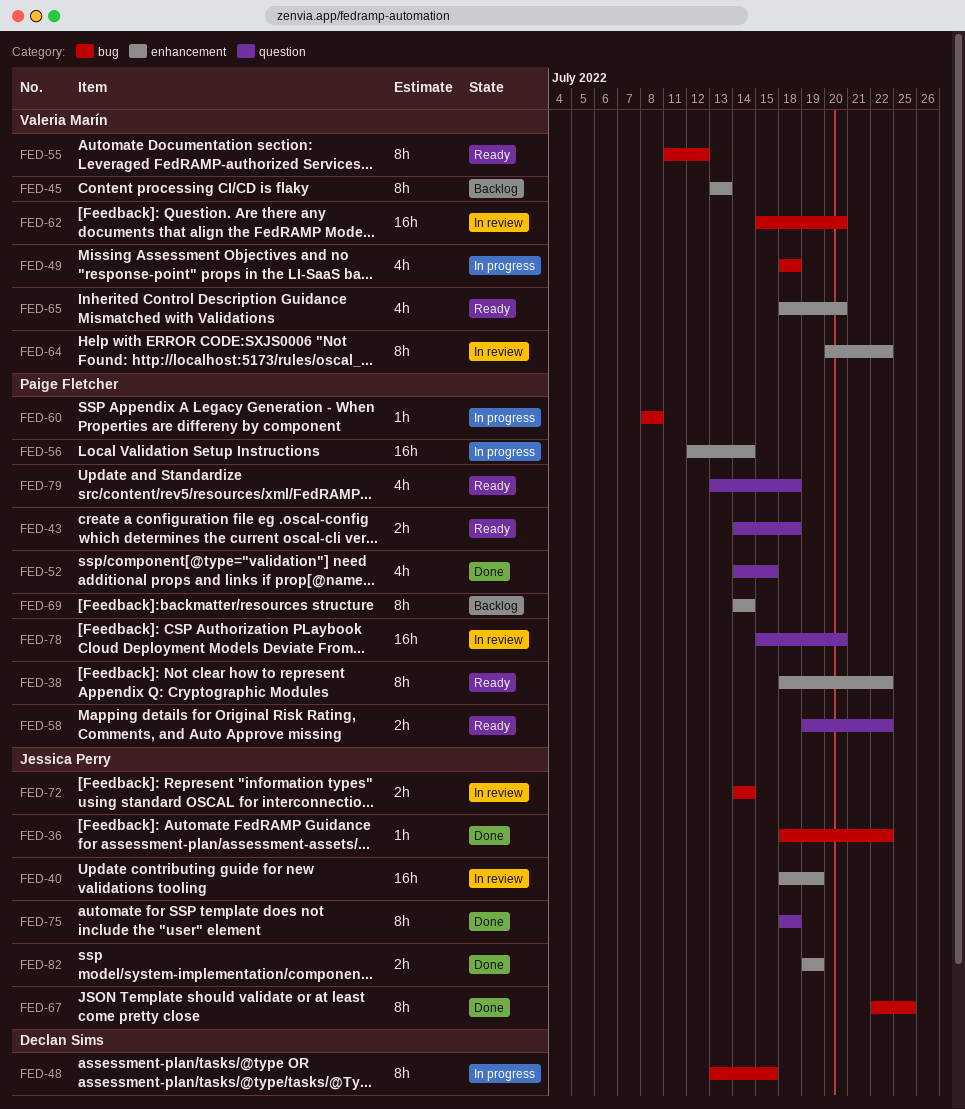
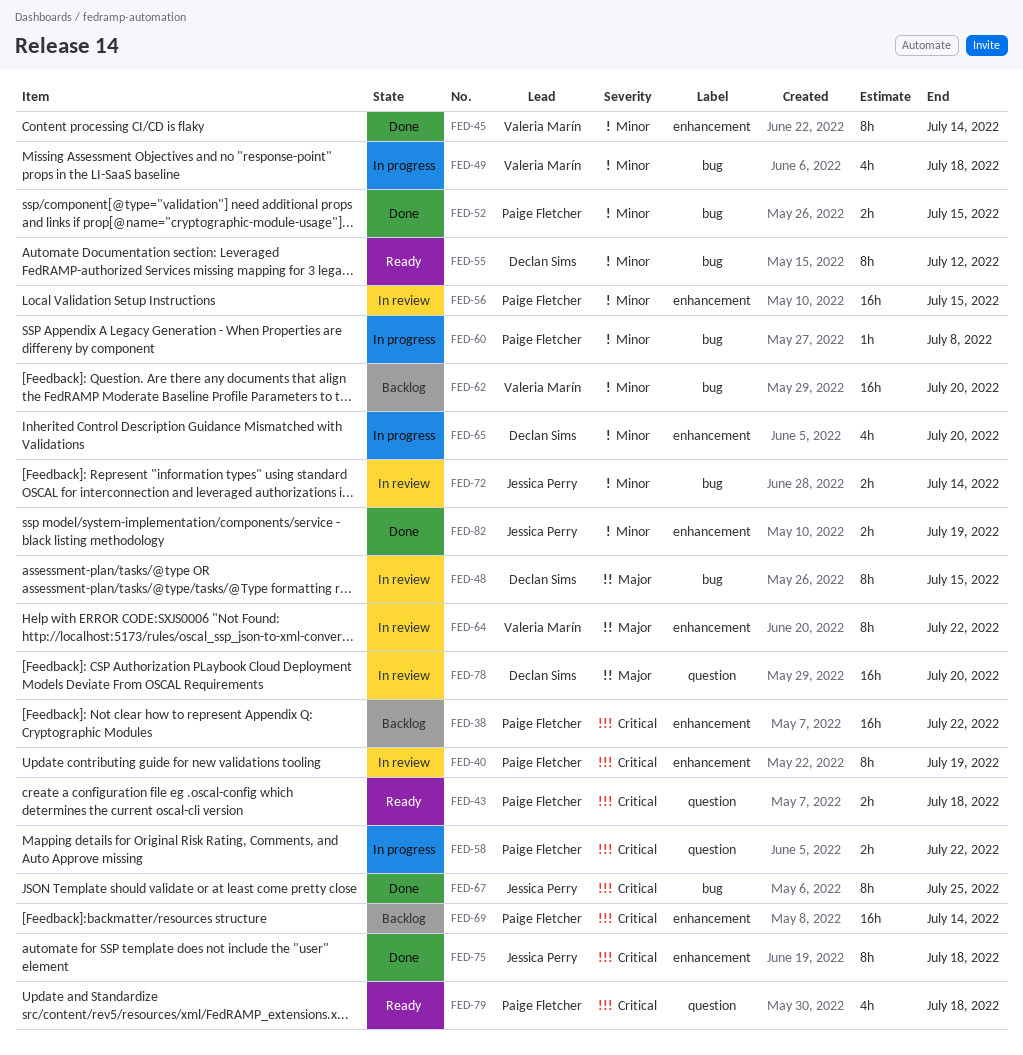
FED-36: present -> none
FED-38, status: Ready -> Backlog
FED-38, estimate: 8h -> 16h
FED-40, owner: Jessica Perry -> Paige Fletcher
FED-40, estimate: 16h -> 8h
FED-45, status: Backlog -> Done
FED-45, due: Jul 13 -> Jul 14
FED-48, status: In progress -> In review
FED-52, label: question -> bug
FED-52, estimate: 4h -> 2h
FED-55, owner: Valeria Marín -> Declan Sims
FED-56, status: In progress -> In review
FED-56, due: Jul 14 -> Jul 15
FED-58, status: Ready -> In progress
FED-62, status: In review -> Backlog
FED-65, status: Ready -> In progress
FED-65, owner: Valeria Marín -> Declan Sims
FED-69, estimate: 8h -> 16h
FED-75, label: question -> enhancement
FED-78, owner: Paige Fletcher -> Declan Sims

